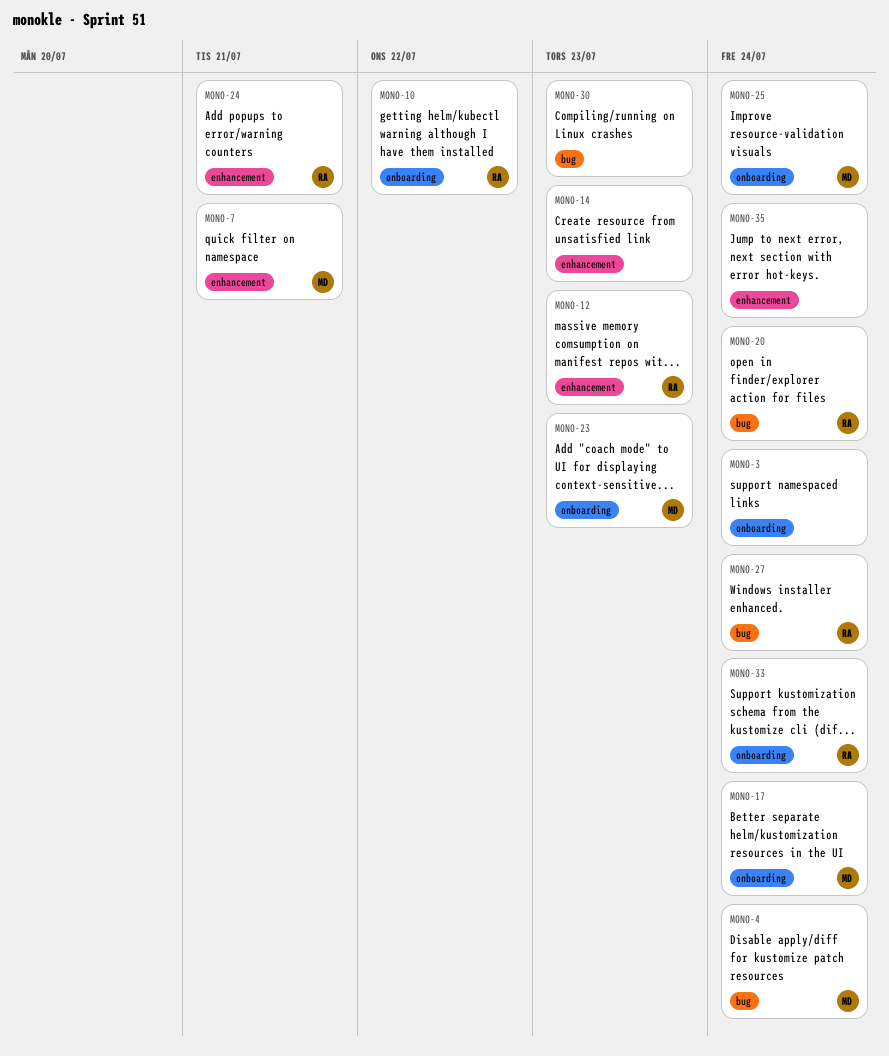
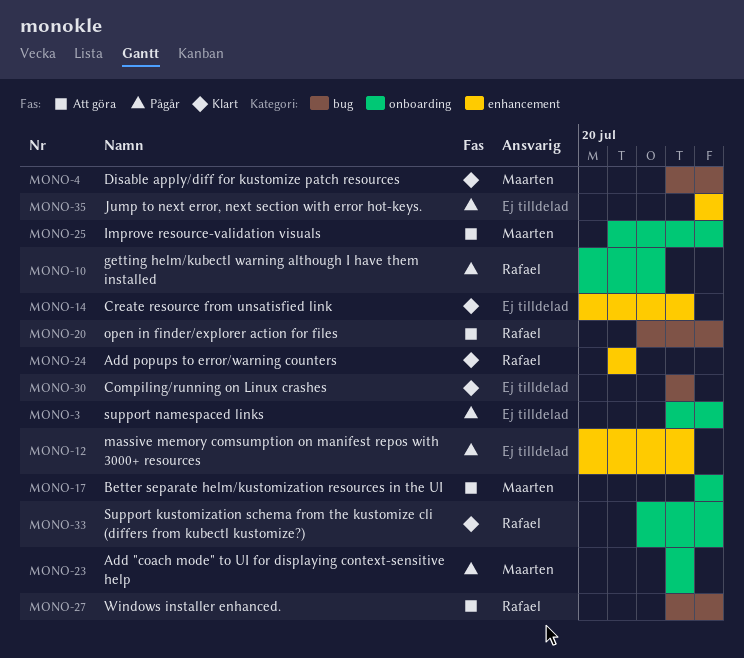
MONO-7: present -> none
MONO-12, owner: Rafael -> none

